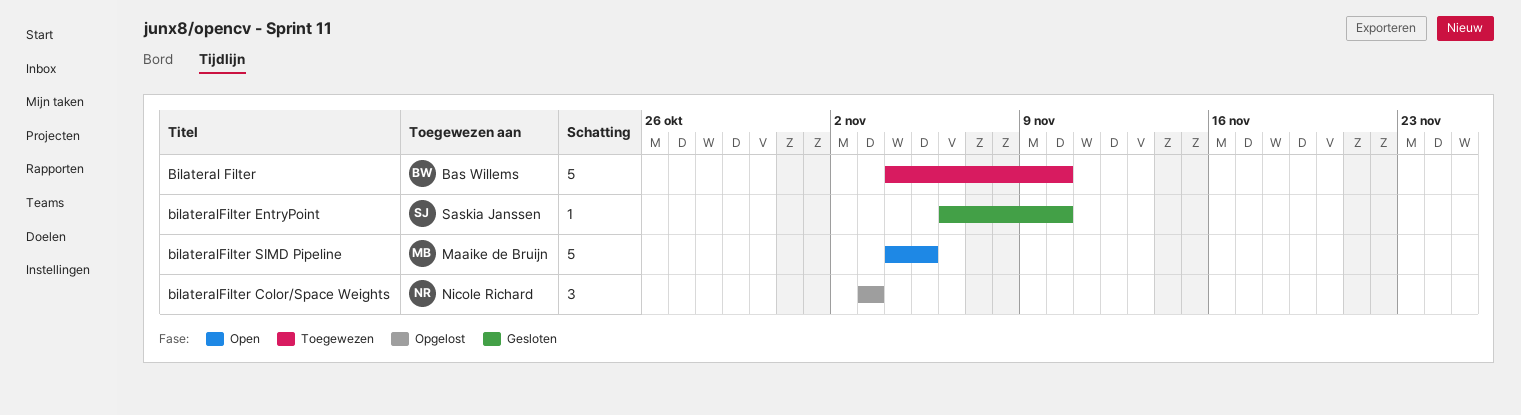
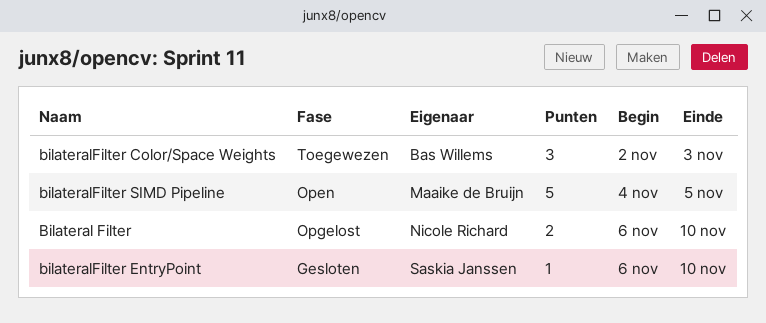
Bilateral Filter, status: Toegewezen -> Opgelost
Bilateral Filter, owner: Bas Willems -> Nicole Richard
Bilateral Filter, estimate: 5 -> 2
Bilateral Filter, start: Nov 4 -> Nov 6
bilateralFilter Color/Space Weights, status: Opgelost -> Toegewezen
bilateralFilter Color/Space Weights, owner: Nicole Richard -> Bas Willems
bilateralFilter Color/Space Weights, start: Nov 3 -> Nov 2

